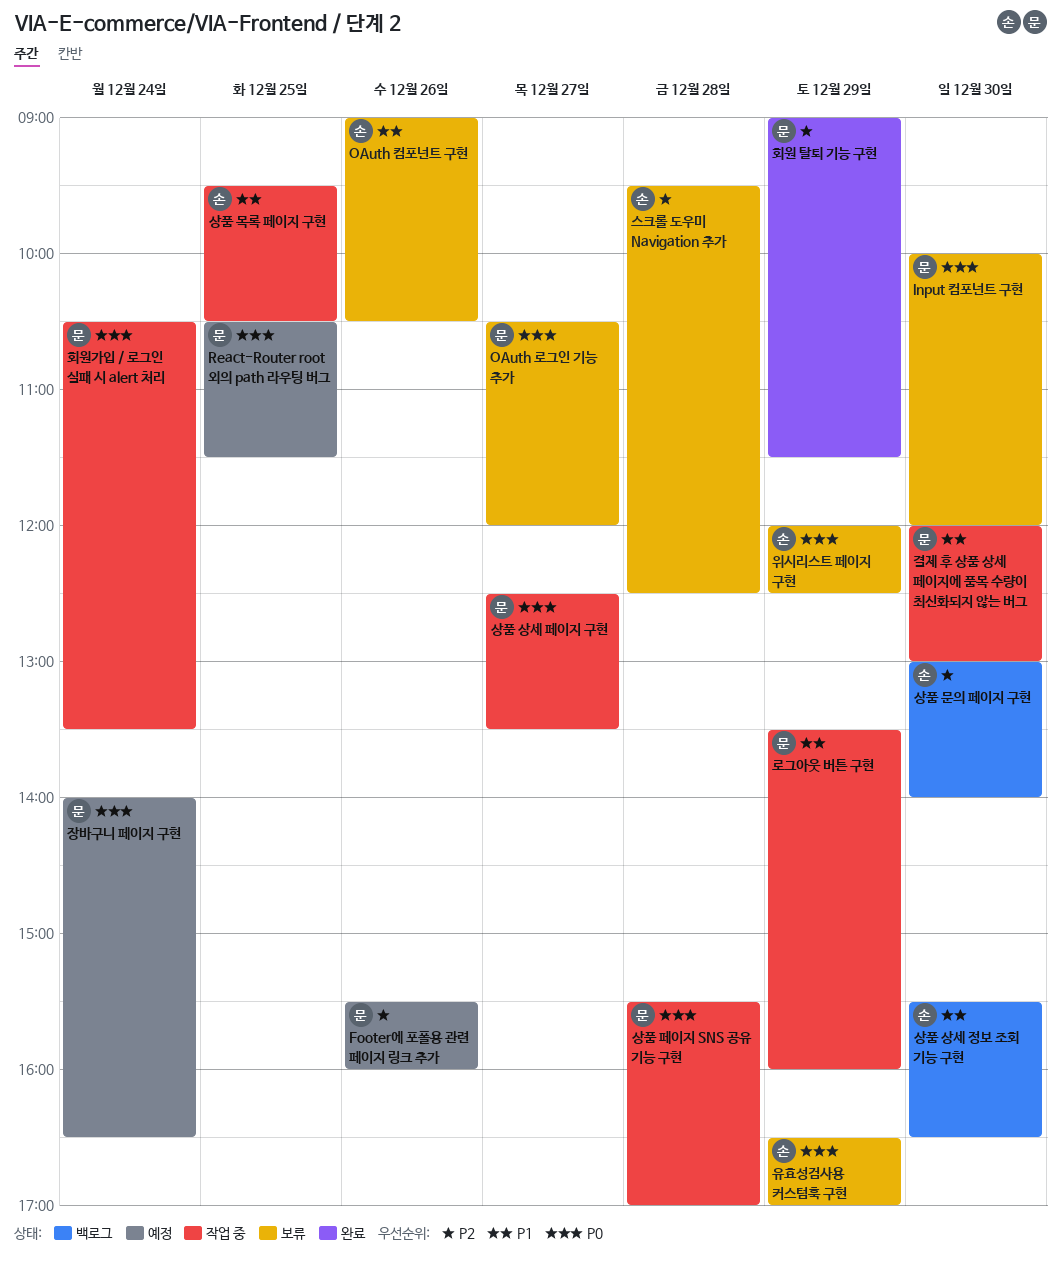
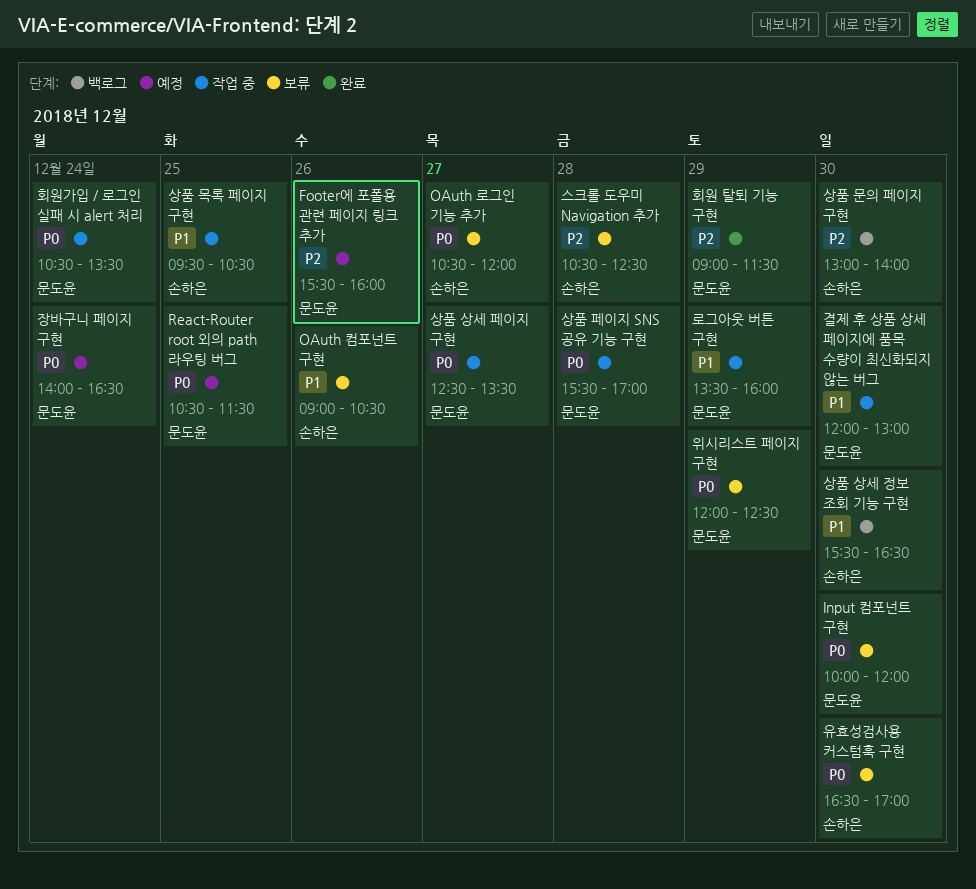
OAuth 로그인 기능 추가, owner: 문도윤 -> 손하은
스크롤 도우미 Navigation 추가, begins: 09:30 -> 10:30
위시리스트 페이지 구현, owner: 손하은 -> 문도윤
유효성검사용 커스텀훅 구현, day: Dec 29 -> Dec 30

